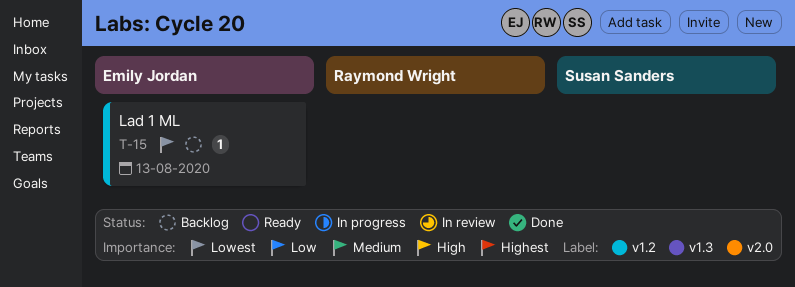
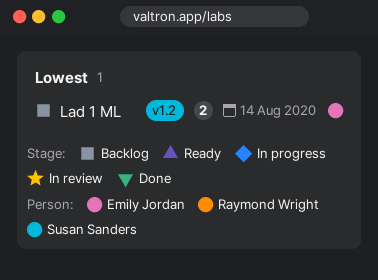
Lad 1 ML, estimate: 1 -> 2
Lad 1 ML, due: Aug 13 -> Aug 14

